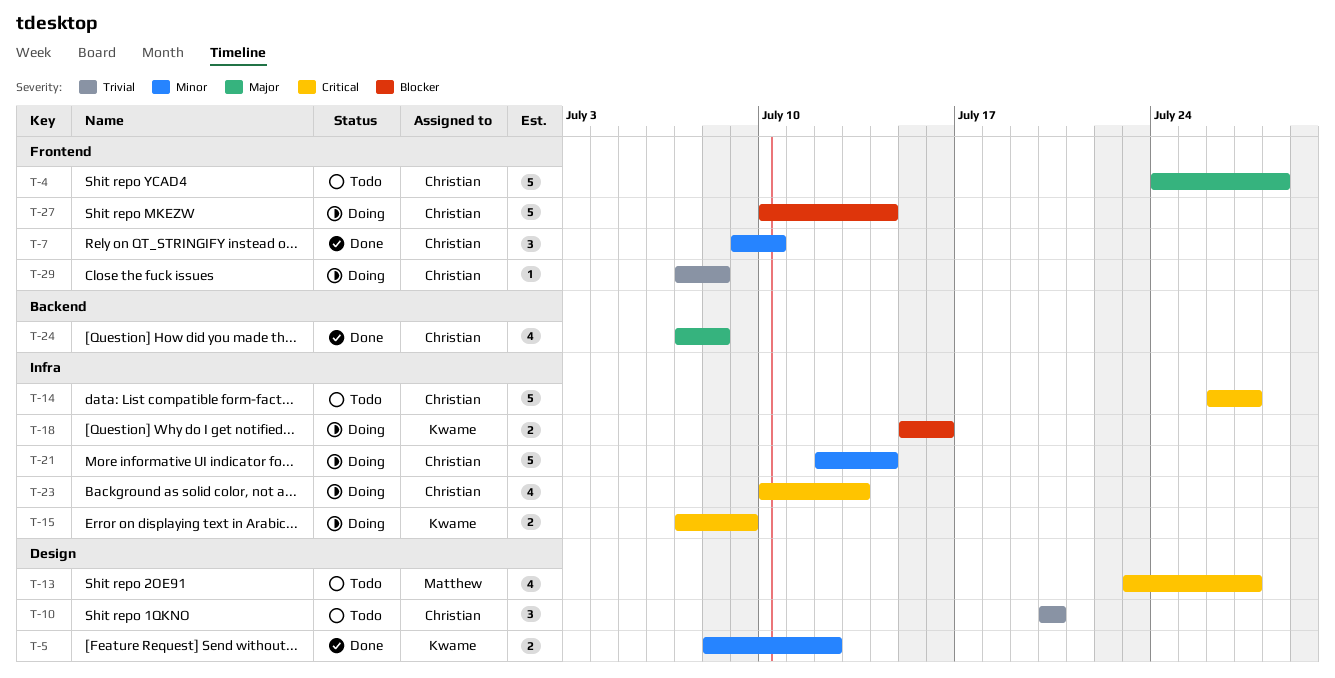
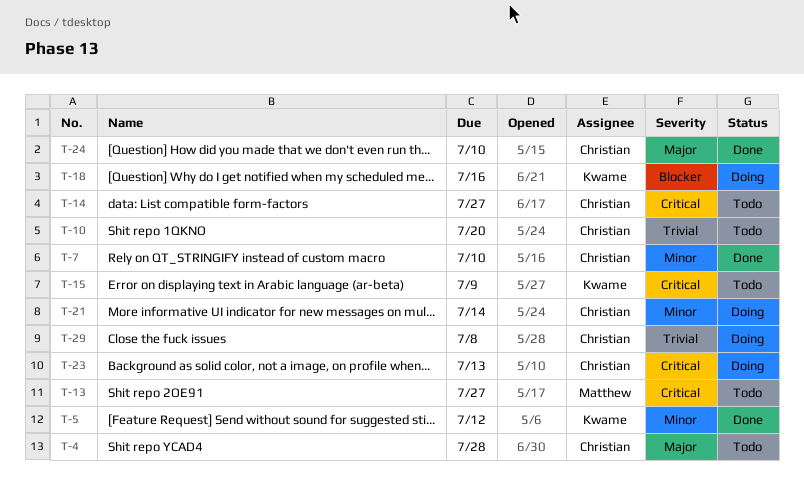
T-15, status: Doing -> Todo
T-24, due: Jul 8 -> Jul 10
T-27: present -> none

